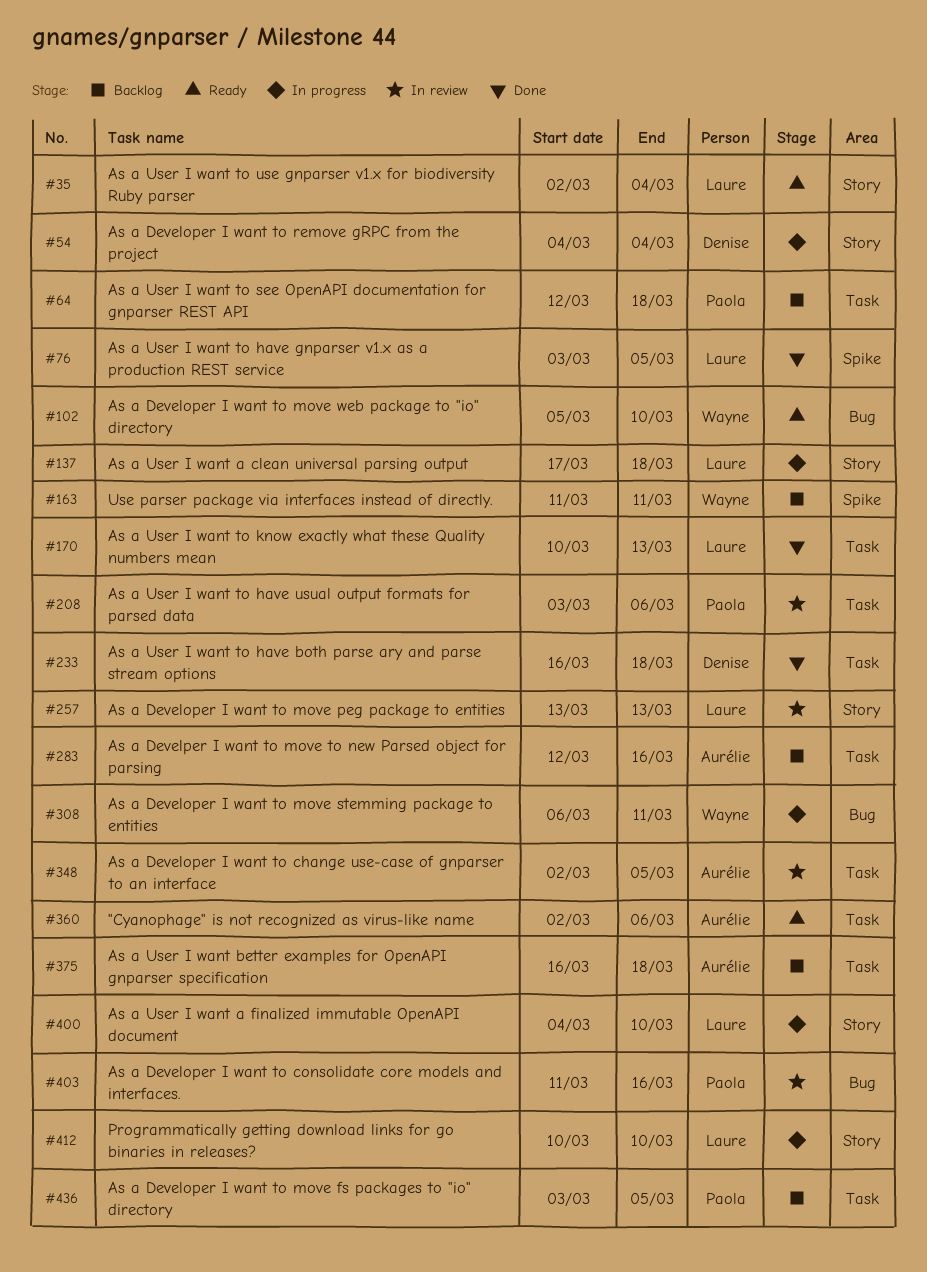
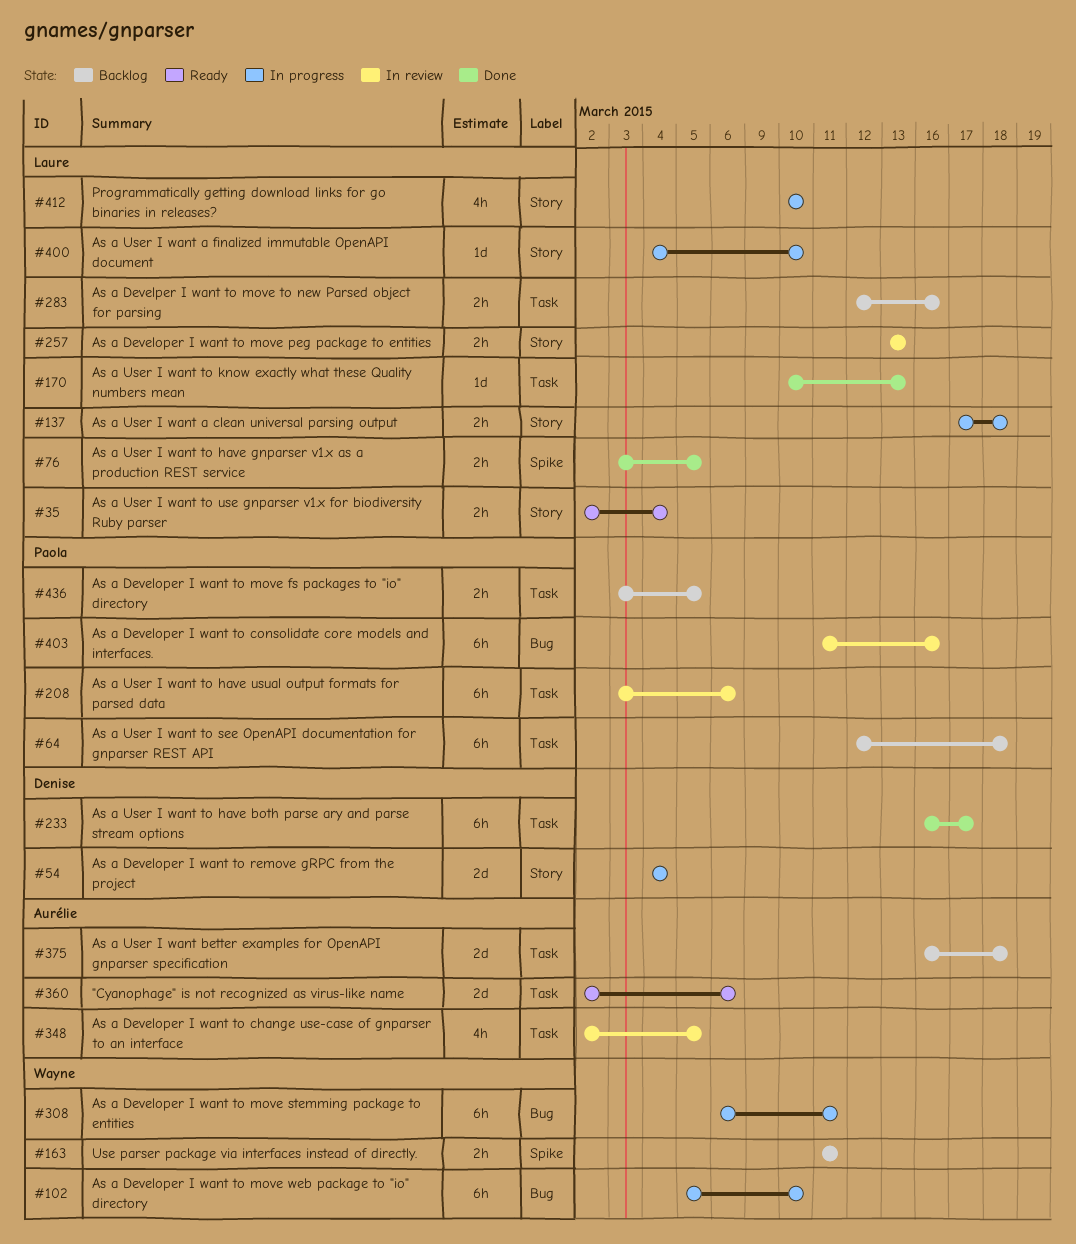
#102, status: Ready -> In progress
#233, due: Mar 18 -> Mar 17
#283, owner: Aurélie -> Laure

